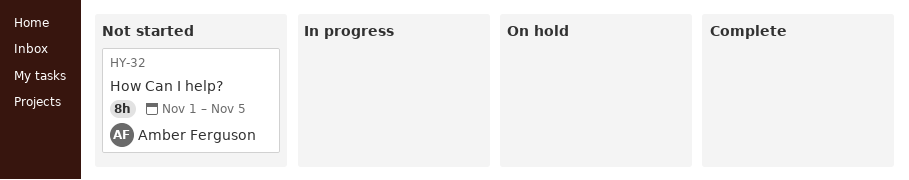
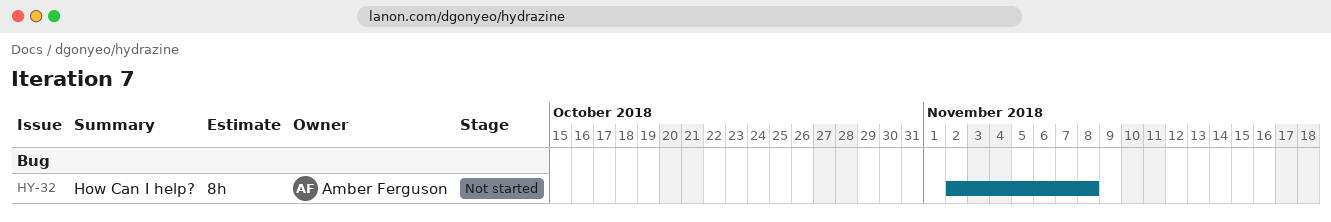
HY-32, start: Nov 1 -> Nov 2
HY-32, due: Nov 5 -> Nov 8

